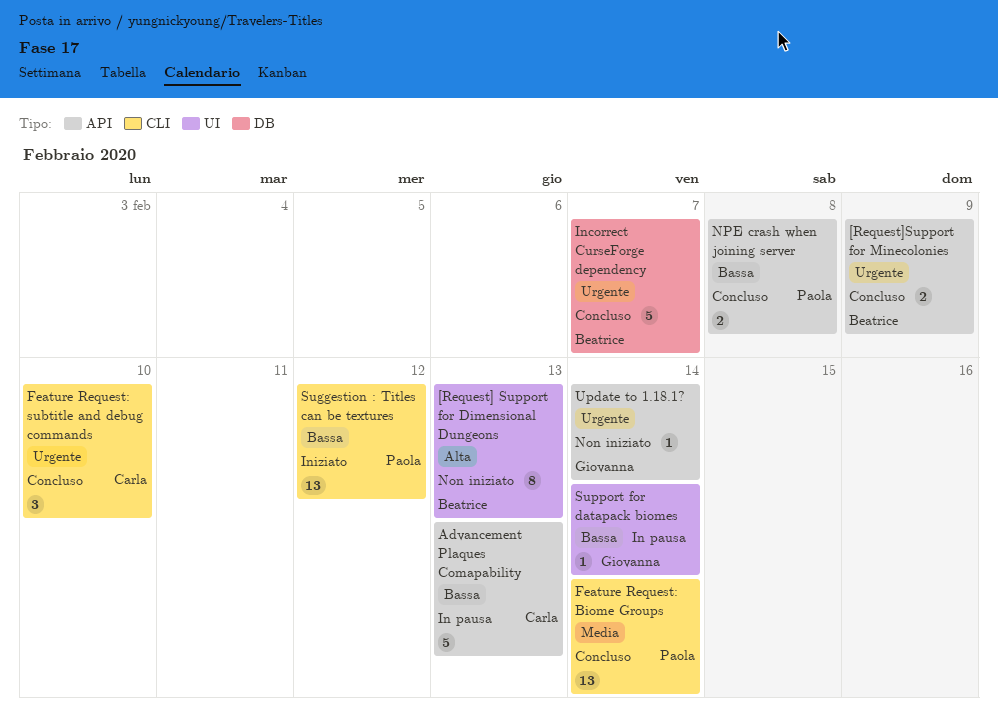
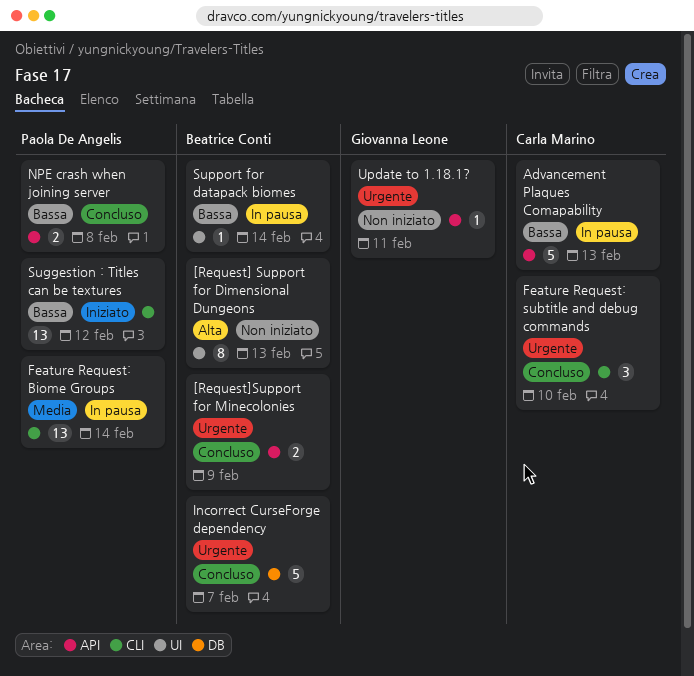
Feature Request: Biome Groups, status: Concluso -> In pausa
Support for datapack biomes, owner: Giovanna Leone -> Beatrice Conti
Update to 1.18.1?, due: Feb 14 -> Feb 11

